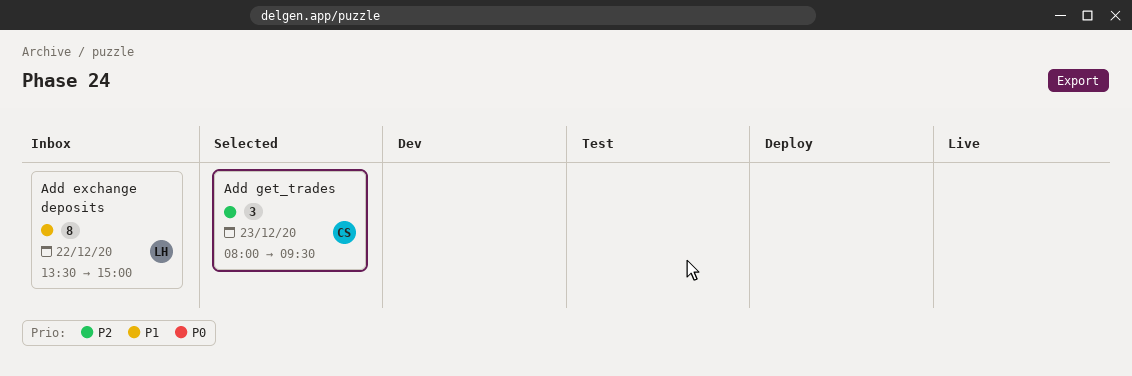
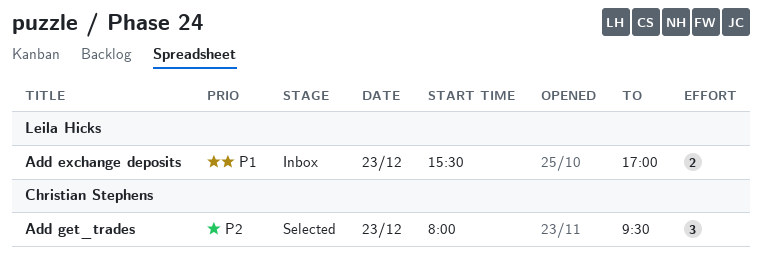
Add exchange deposits, estimate: 8 -> 2
Add exchange deposits, day: Dec 22 -> Dec 23
Add exchange deposits, begins: 13:30 -> 15:30
Add exchange deposits, ends: 15:00 -> 17:00

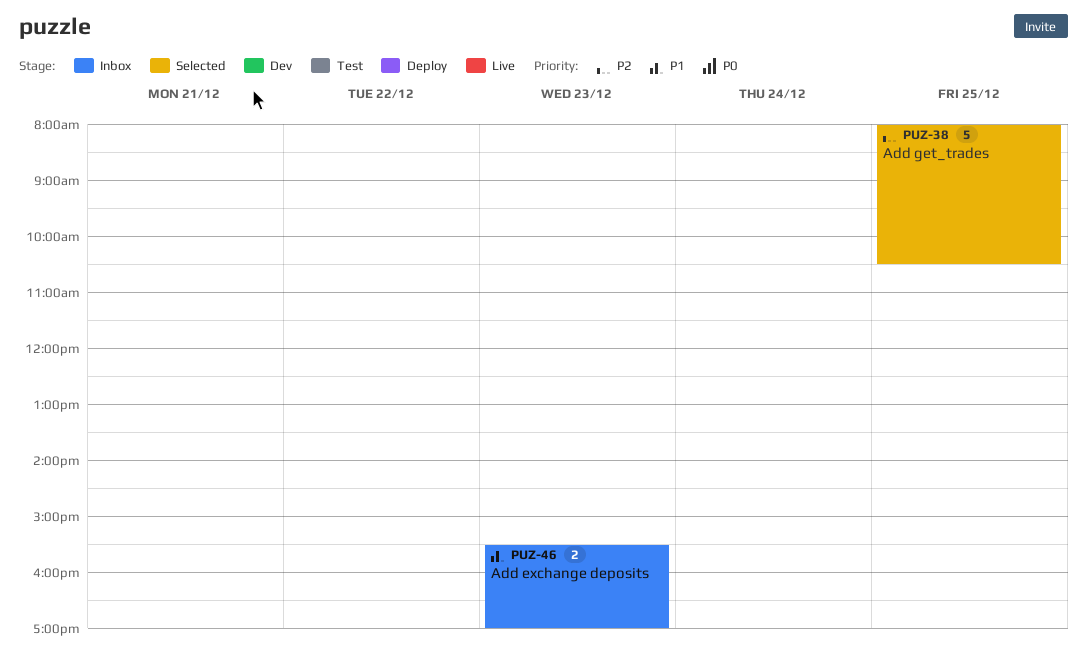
Add get_trades, estimate: 3 -> 5
Add get_trades, day: Dec 23 -> Dec 25
Add get_trades, ends: 09:30 -> 10:30

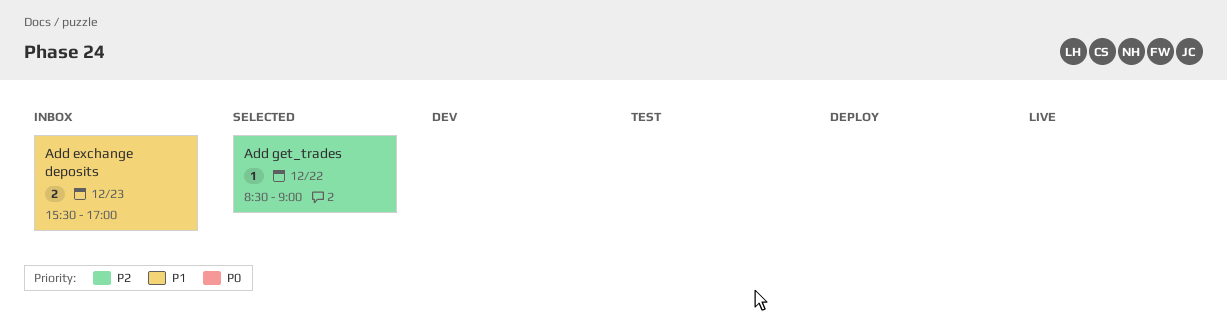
Add get_trades, estimate: 5 -> 1
Add get_trades, day: Dec 25 -> Dec 22
Add get_trades, begins: 08:00 -> 08:30
Add get_trades, ends: 10:30 -> 09:00

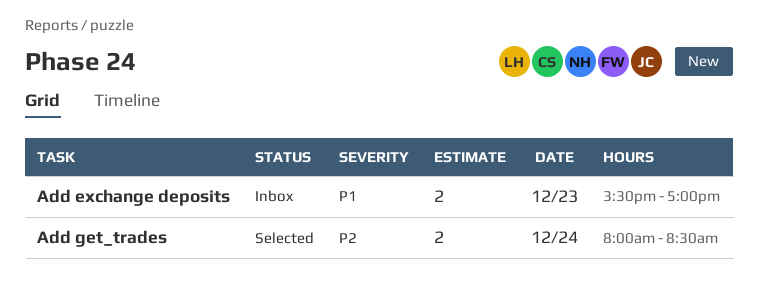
Add get_trades, estimate: 1 -> 2
Add get_trades, day: Dec 22 -> Dec 24
Add get_trades, begins: 08:30 -> 08:00
Add get_trades, ends: 09:00 -> 08:30

